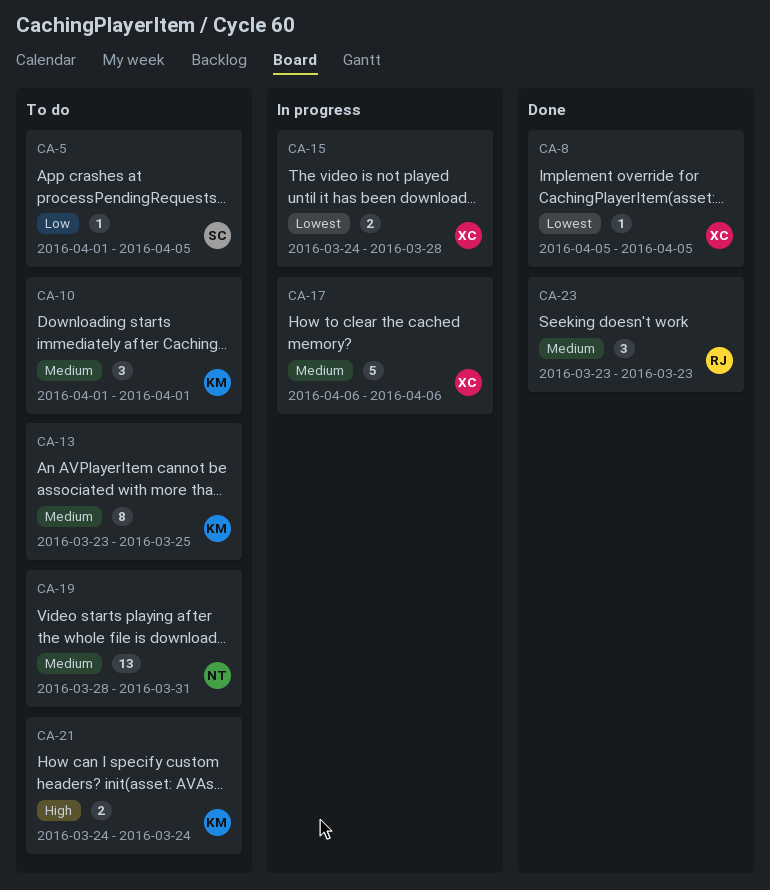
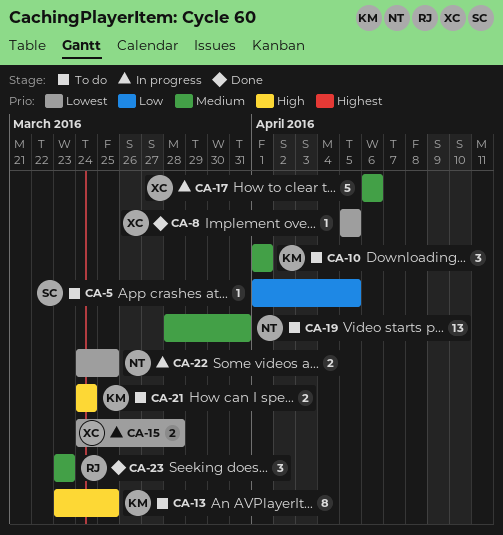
CA-13, priority: Medium -> High
CA-22: none -> present

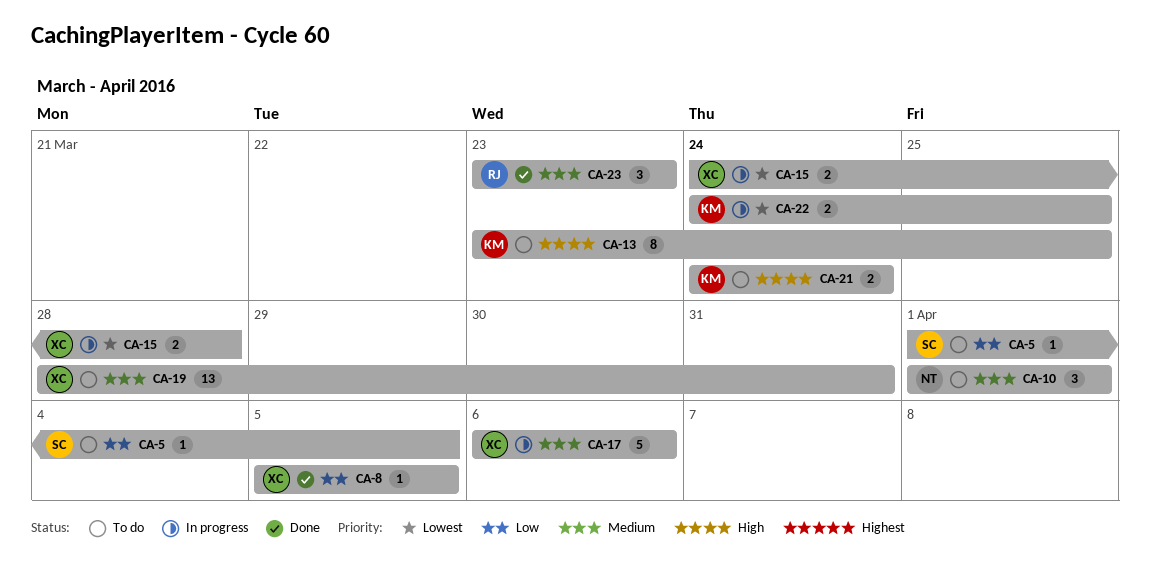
CA-8, priority: Lowest -> Low
CA-10, owner: KM -> NT
CA-19, owner: NT -> XC
CA-22, owner: NT -> KM

